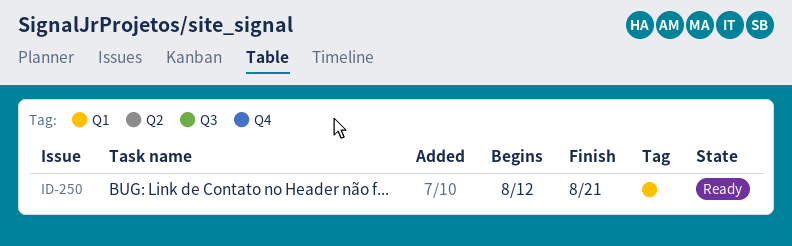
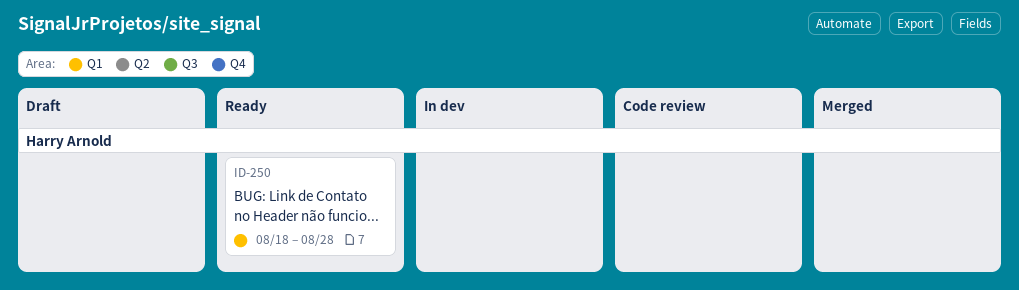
ID-250, start: Aug 12 -> Aug 18
ID-250, due: Aug 21 -> Aug 28

